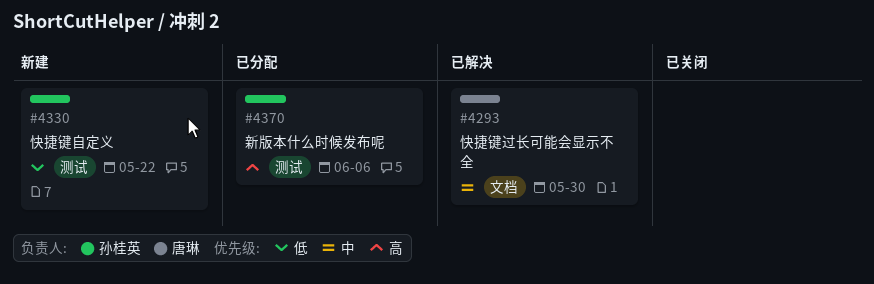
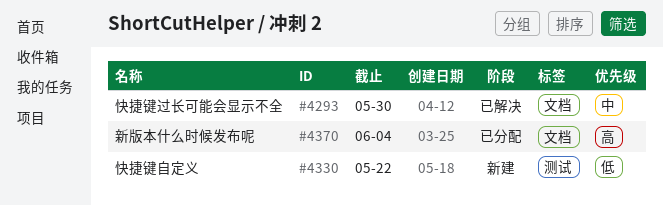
#4370, label: 测试 -> 文档
#4370, due: Jun 6 -> Jun 4

